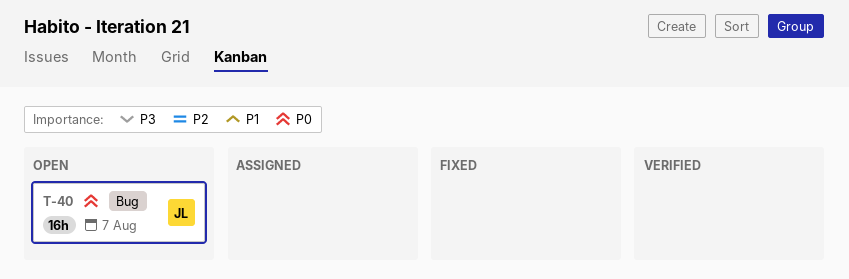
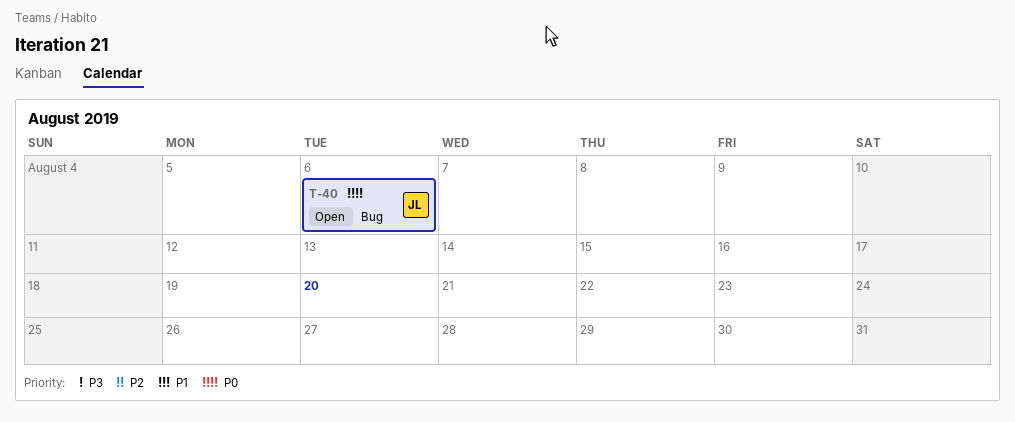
T-40, due: Aug 7 -> Aug 6

